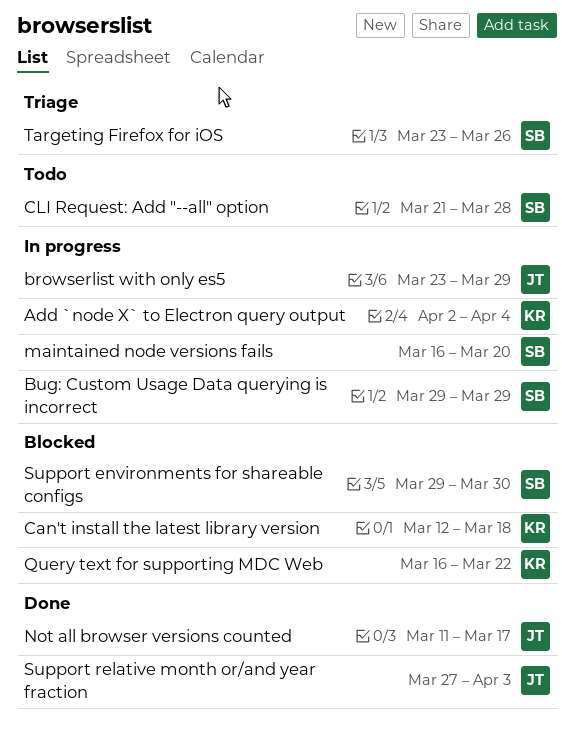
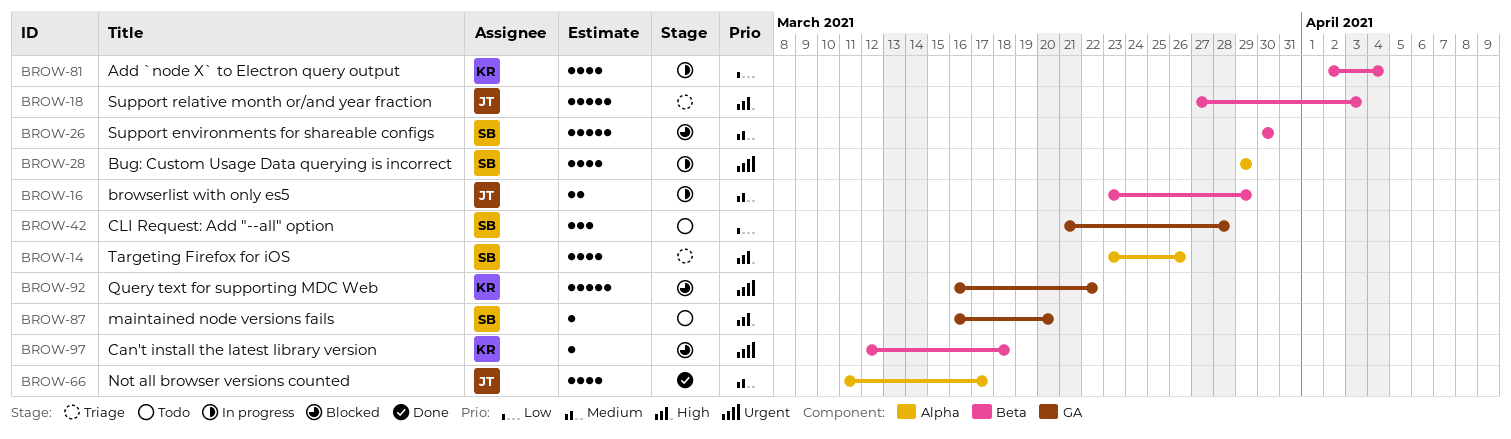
maintained node versions fails, status: In progress -> Todo
Support environments for shareable configs, start: Mar 29 -> Mar 30
Support relative month or/and year fraction, status: Done -> Triage

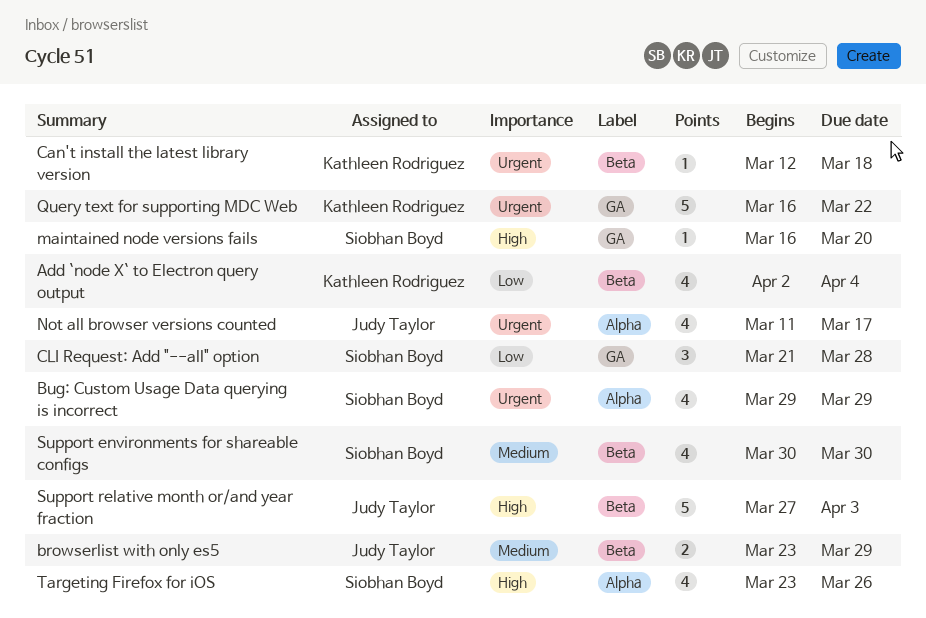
Not all browser versions counted, priority: Medium -> Urgent
Support environments for shareable configs, estimate: 5 -> 4

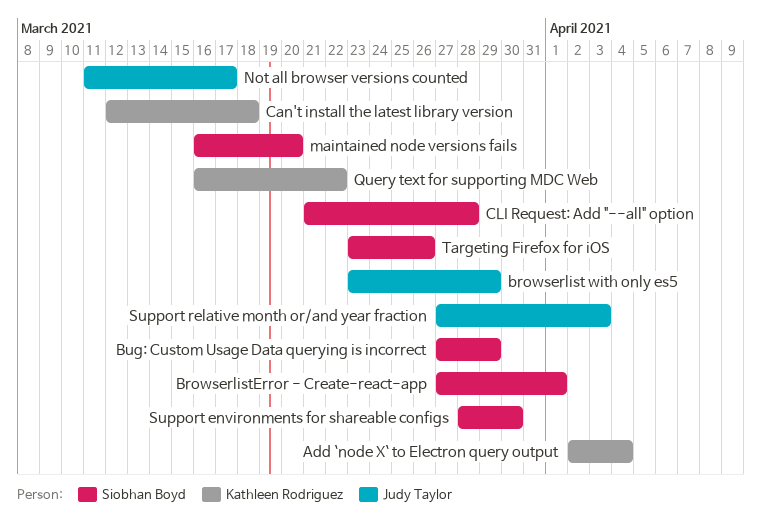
BrowserlistError - Create-react-app: none -> present
Bug: Custom Usage Data querying is incorrect, start: Mar 29 -> Mar 27
Support environments for shareable configs, start: Mar 30 -> Mar 28

